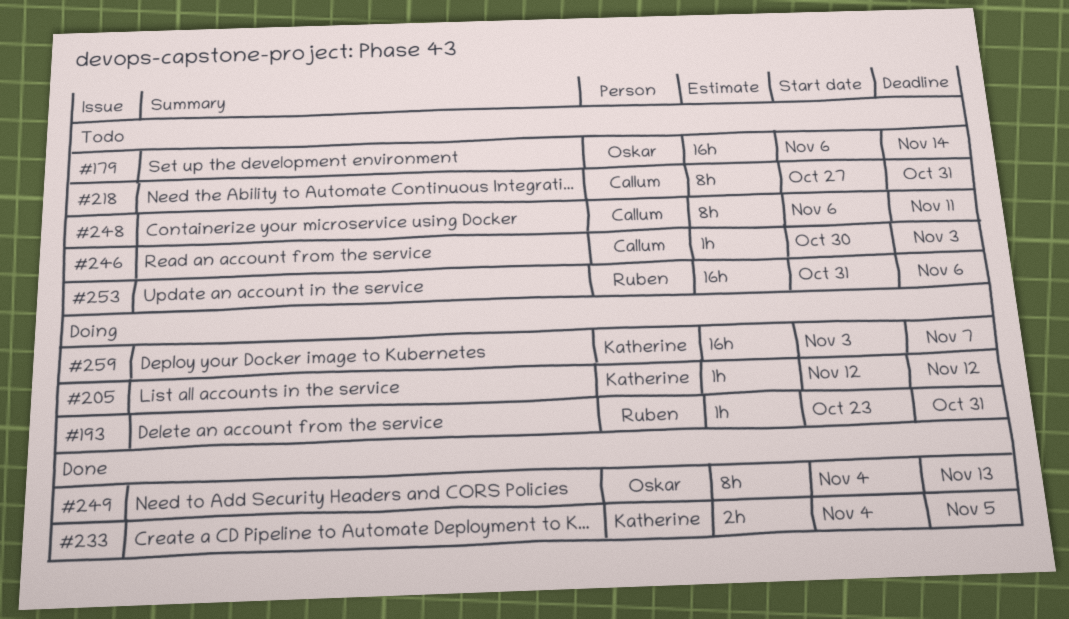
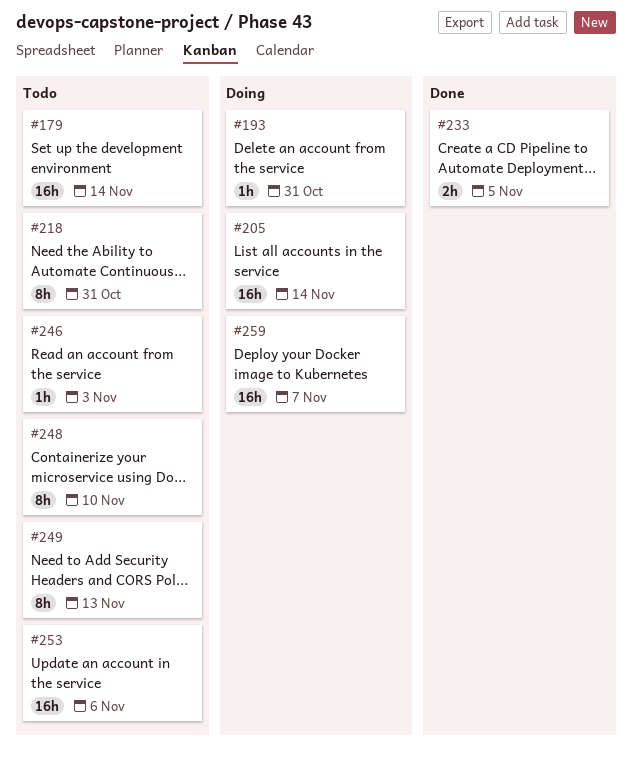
#205, estimate: 1h -> 16h
#205, due: Nov 12 -> Nov 14
#248, due: Nov 11 -> Nov 10
#249, status: Done -> Todo

